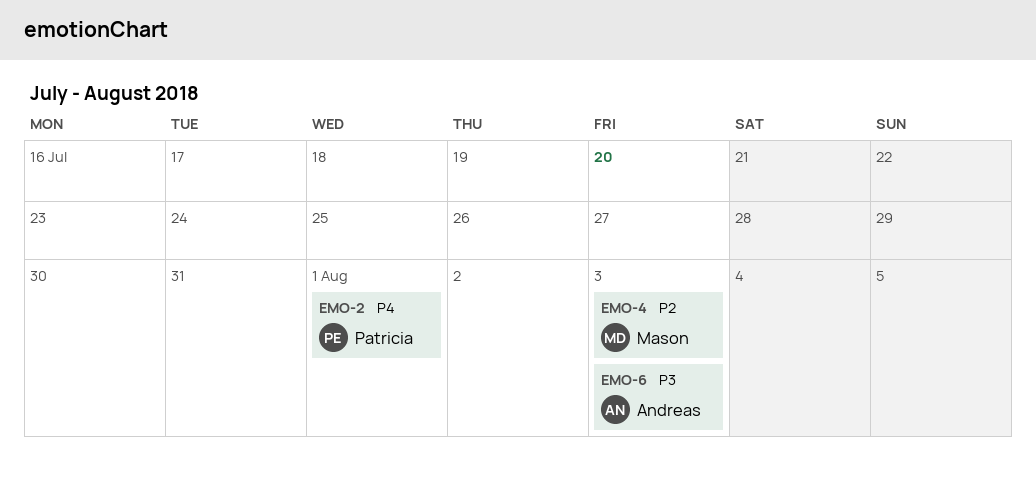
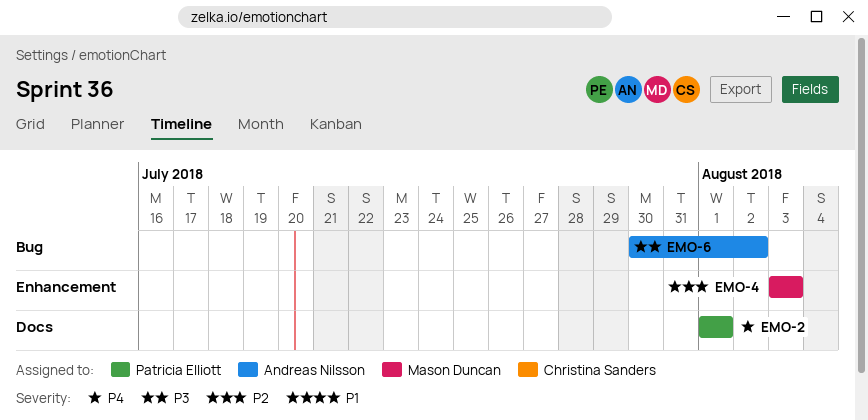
EMO-6, due: Aug 3 -> Aug 2

